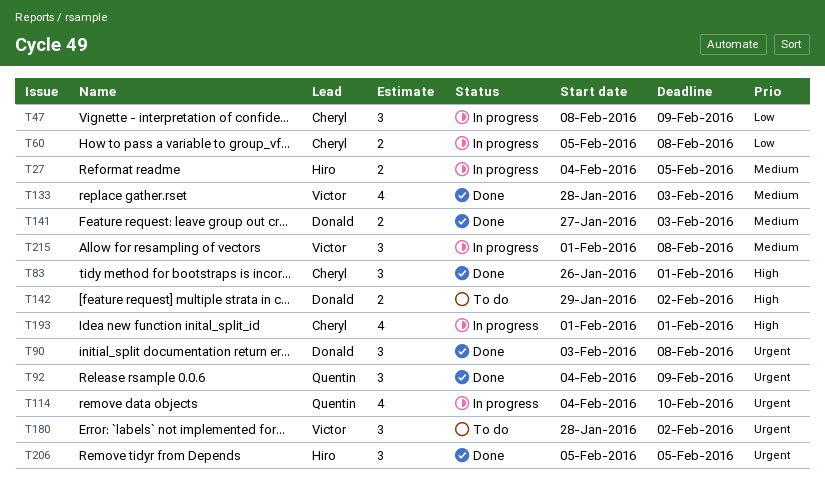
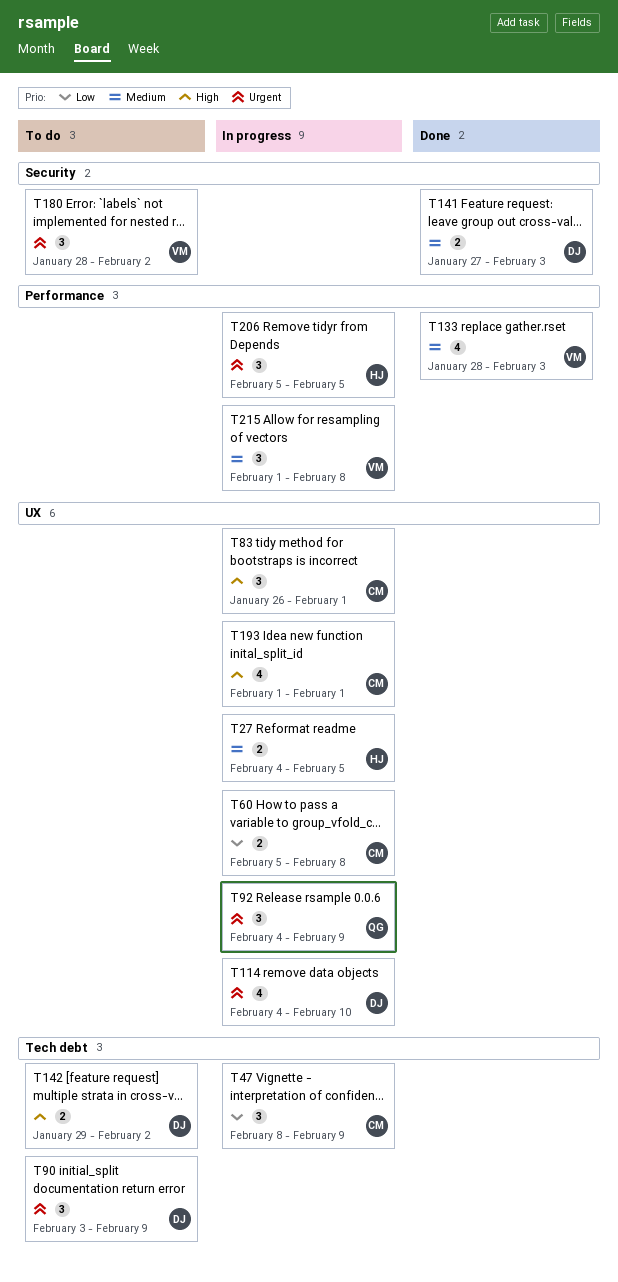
T83, status: Done -> In progress
T90, status: Done -> To do
T90, due: Feb 8 -> Feb 9
T92, status: Done -> In progress
T114, owner: Quentin -> Donald
T206, status: Done -> In progress

